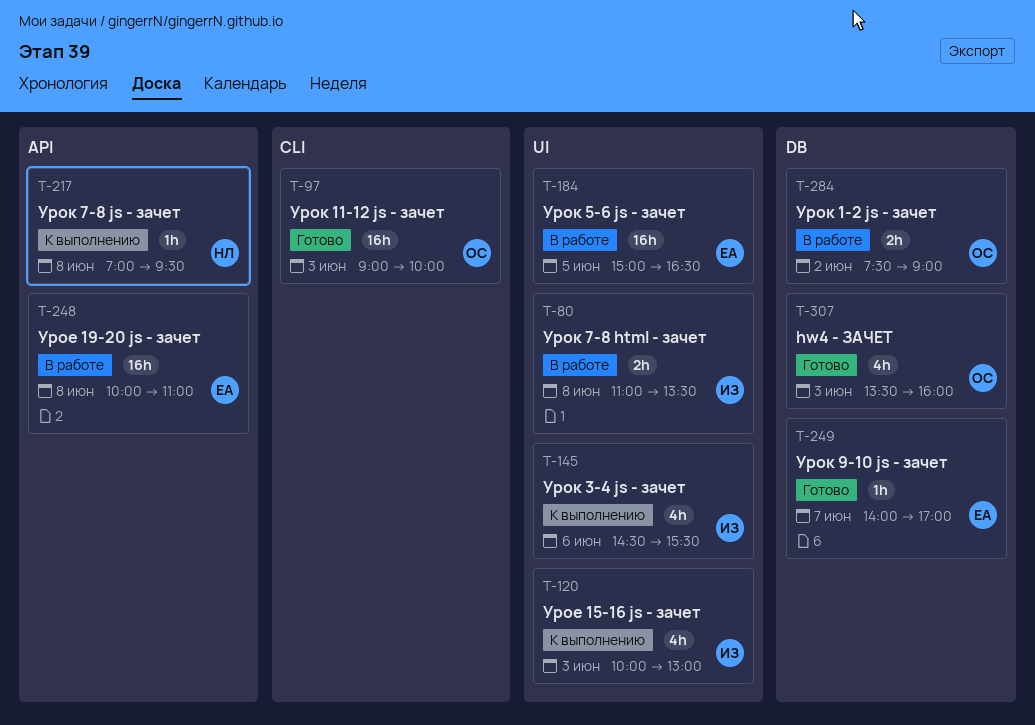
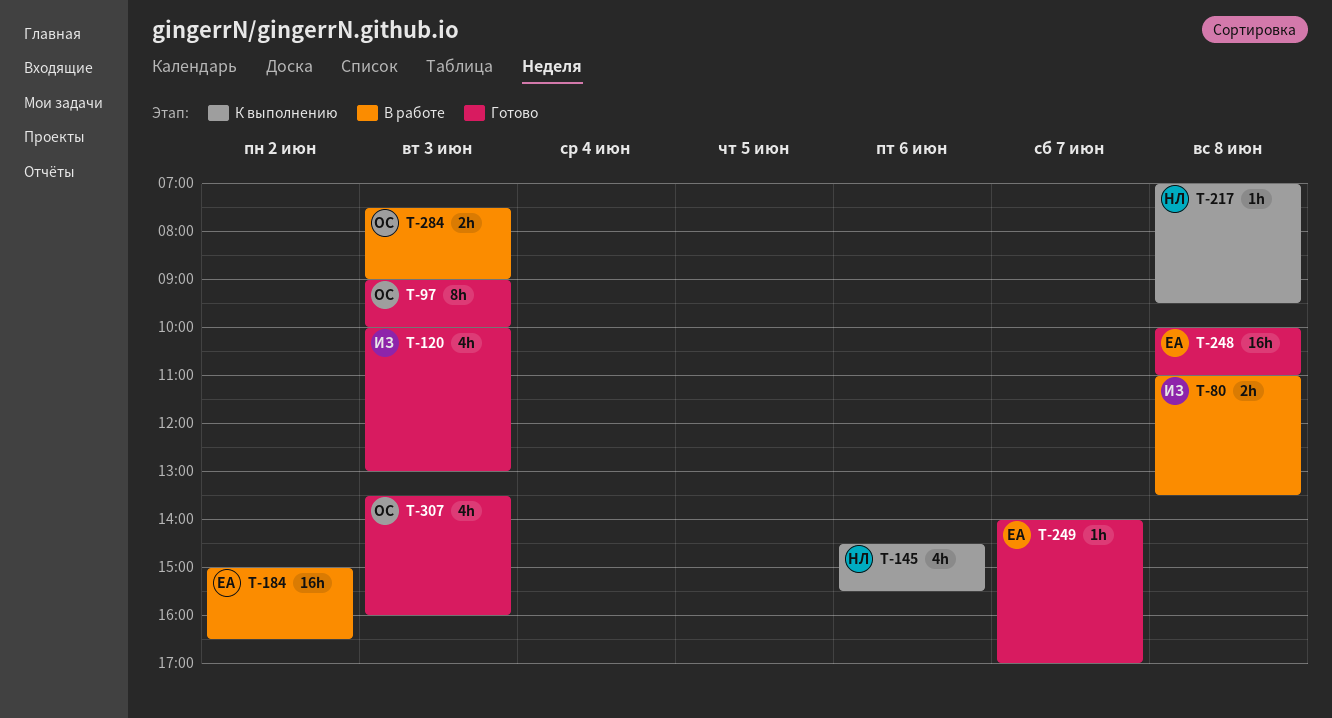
T-97, estimate: 16h -> 8h
T-120, status: К выполнению -> Готово
T-145, owner: ИЗ -> НЛ
T-184, day: Jun 5 -> Jun 2
T-248, status: В работе -> Готово
T-284, day: Jun 2 -> Jun 3

